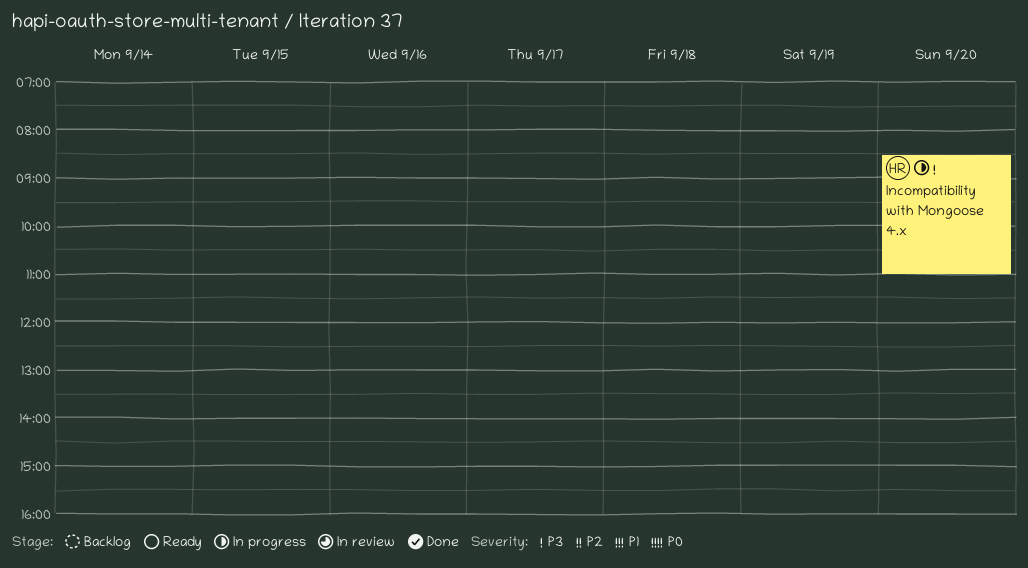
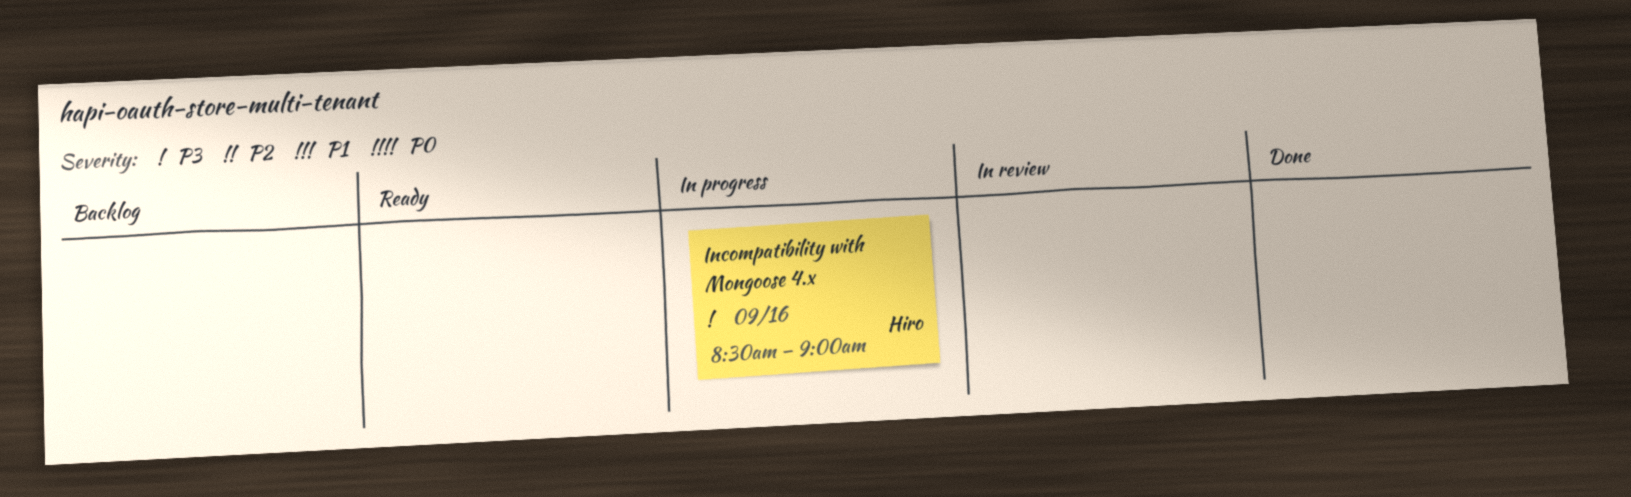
Incompatibility with Mongoose 4.x, day: Sep 20 -> Sep 16
Incompatibility with Mongoose 4.x, ends: 11:00 -> 09:00

